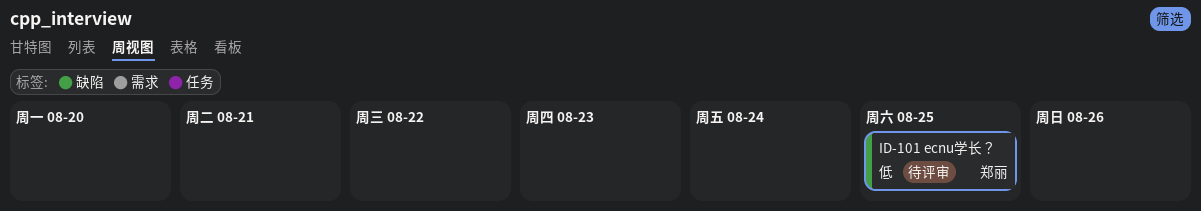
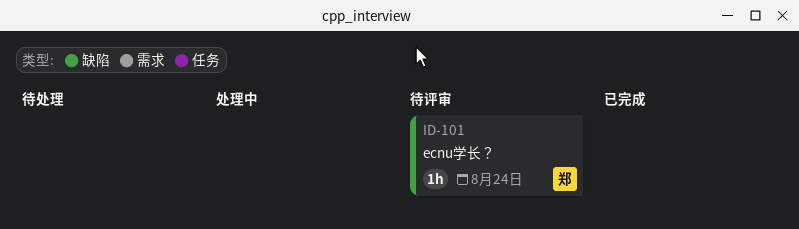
ID-101, due: Aug 25 -> Aug 24

